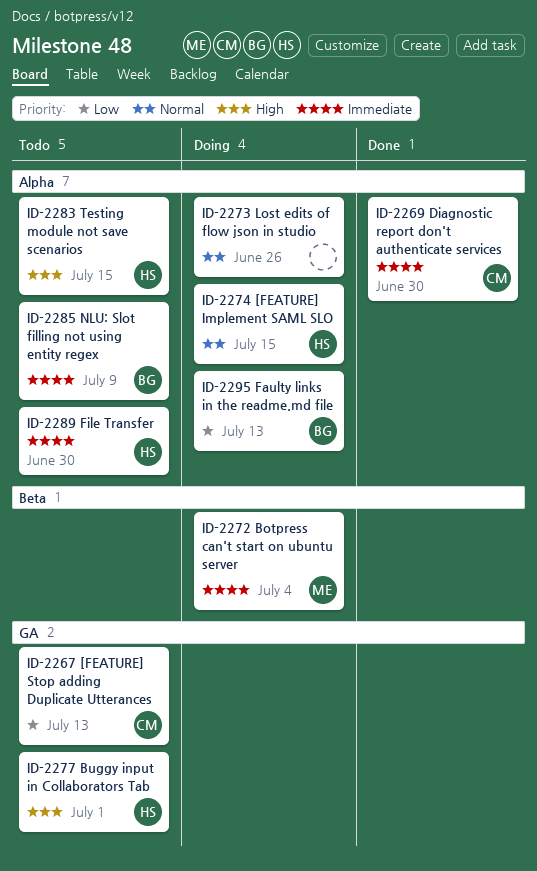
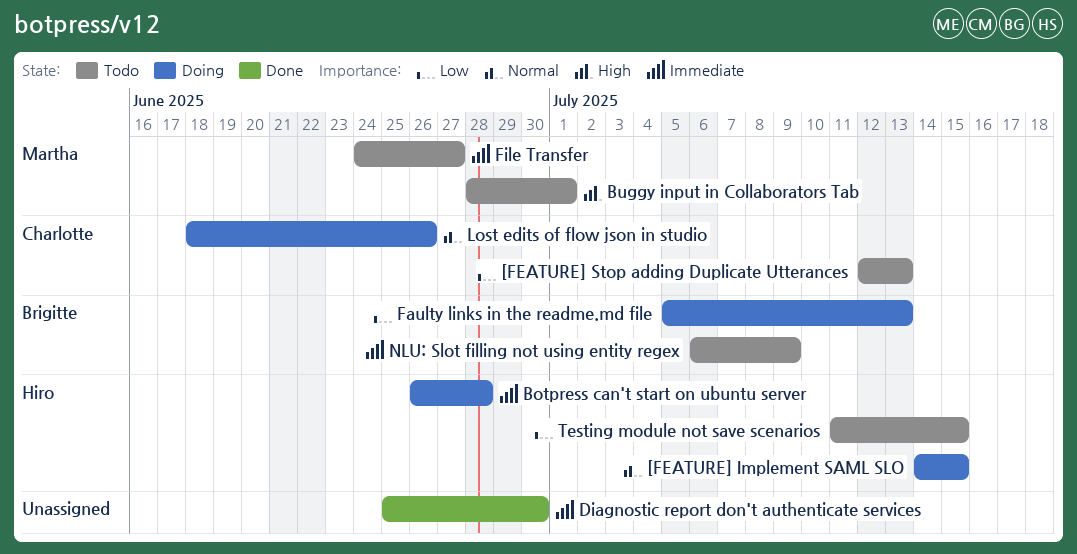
Botpress can't start on ubuntu server, owner: Martha -> Hiro
Botpress can't start on ubuntu server, due: Jul 4 -> Jun 28
Buggy input in Collaborators Tab, owner: Hiro -> Martha
Diagnostic report don't authenticate services, owner: Charlotte -> none
File Transfer, owner: Hiro -> Martha
File Transfer, due: Jun 30 -> Jun 27
Lost edits of flow json in studio, owner: none -> Charlotte
Testing module not save scenarios, priority: High -> Low

